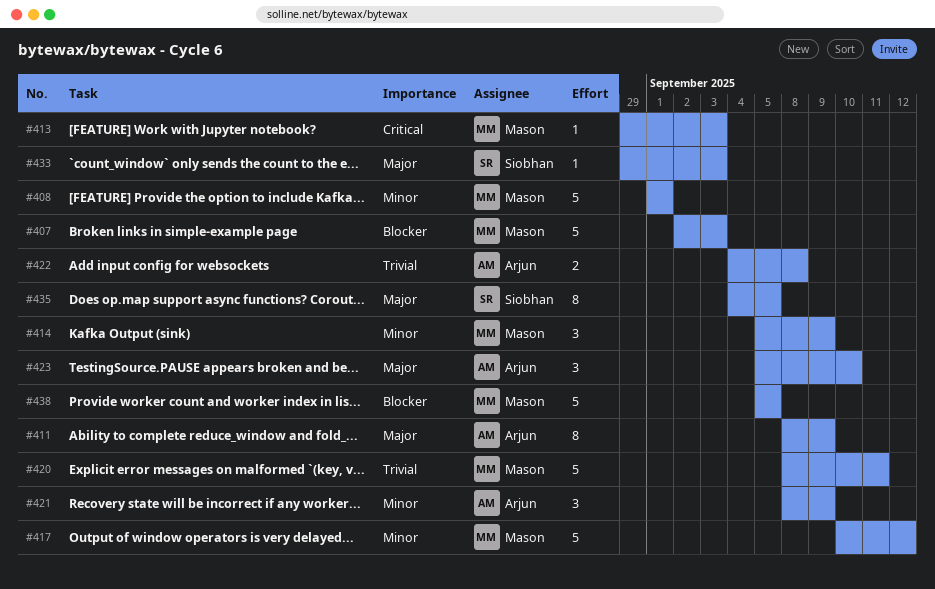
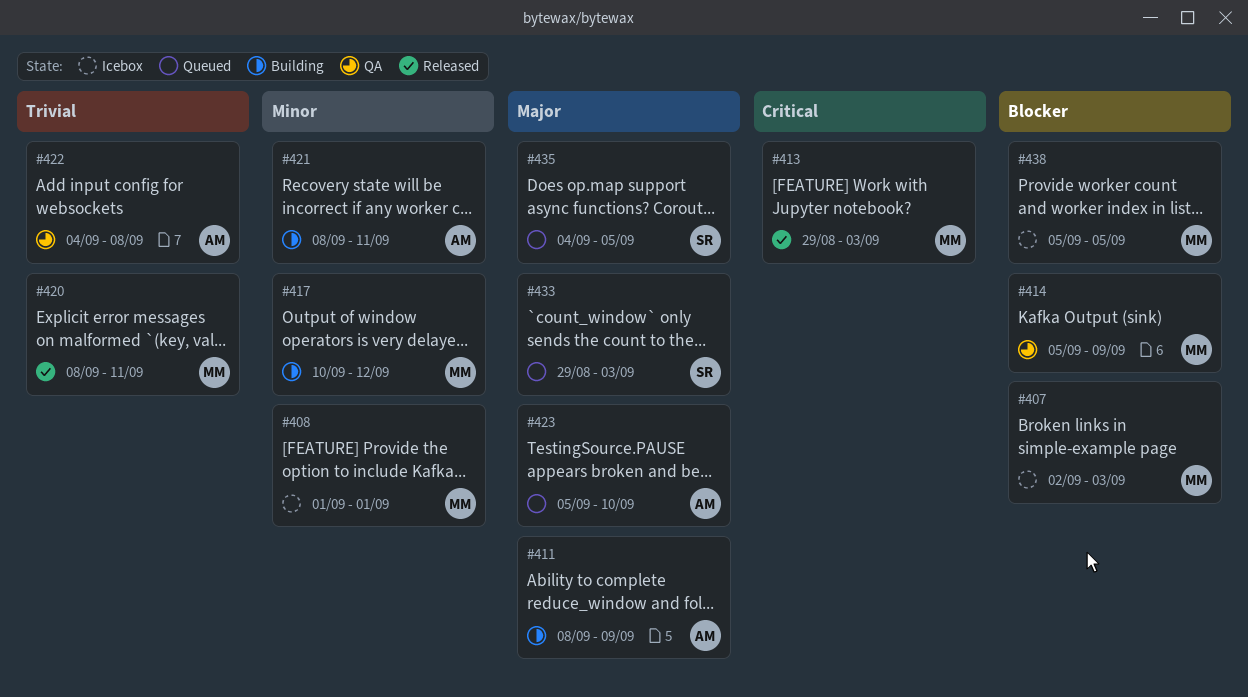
#414, priority: Minor -> Blocker
#421, due: Sep 9 -> Sep 11

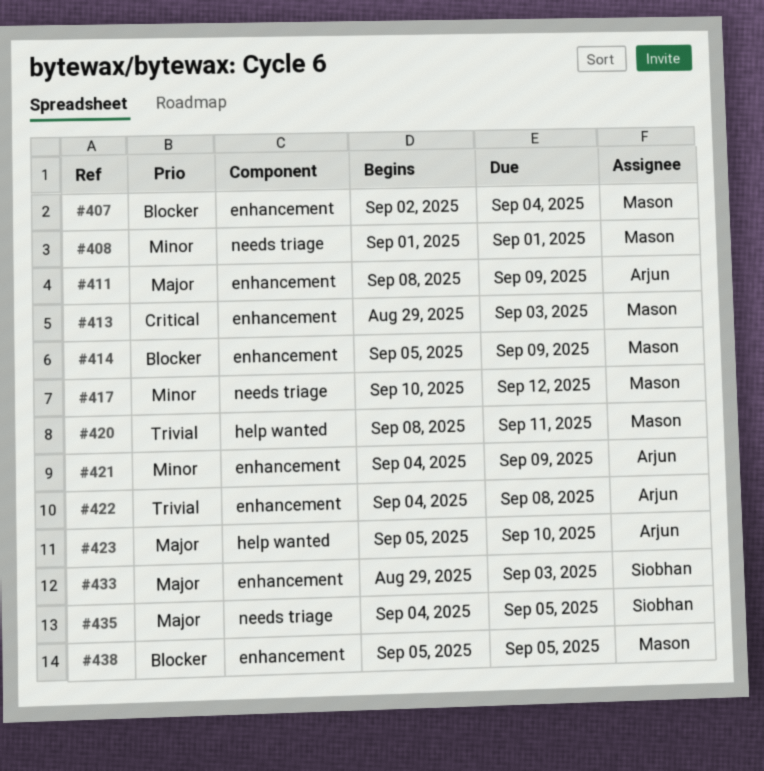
#407, due: Sep 3 -> Sep 4
#421, start: Sep 8 -> Sep 4
#421, due: Sep 11 -> Sep 9

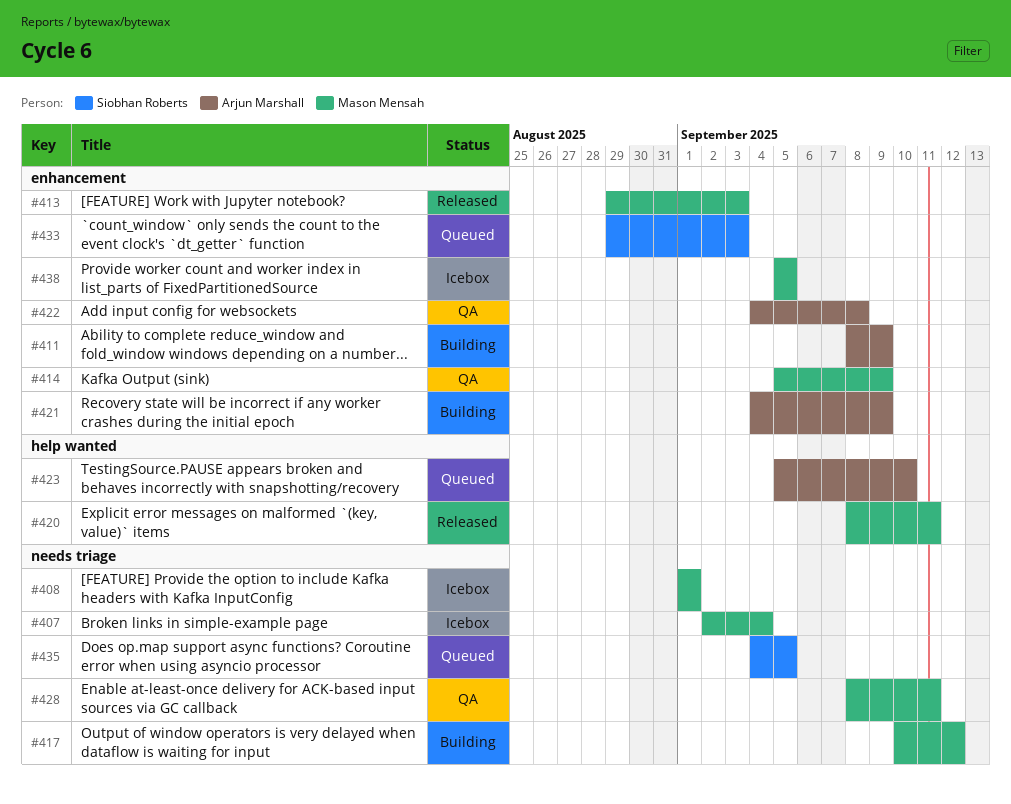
#407, label: enhancement -> needs triage
#428: none -> present

